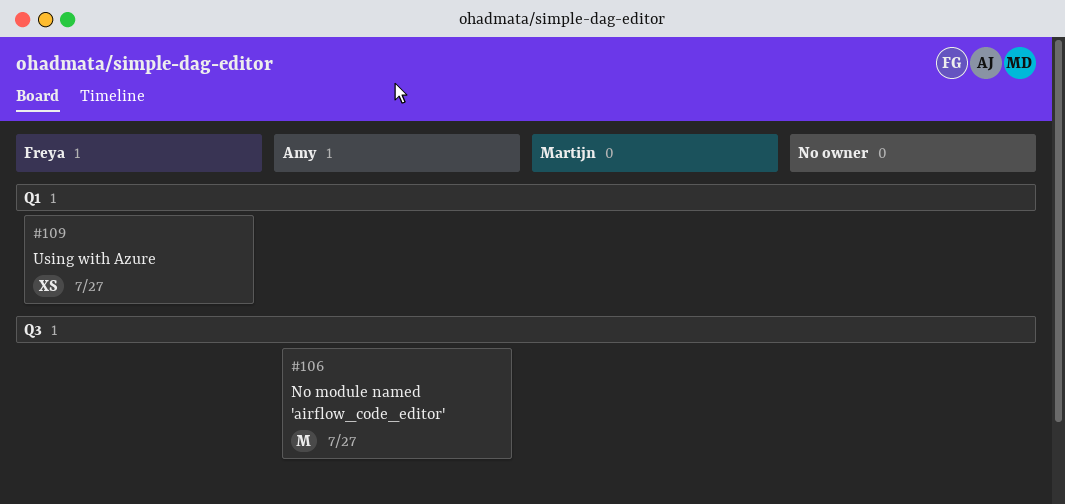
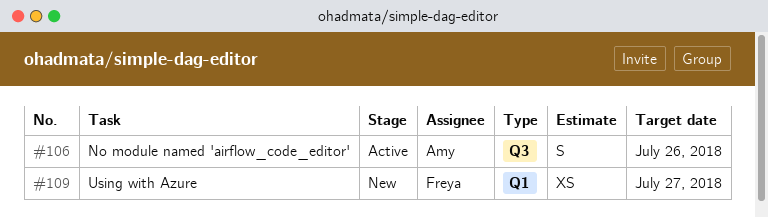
#106, estimate: M -> S
#106, due: Jul 27 -> Jul 26

